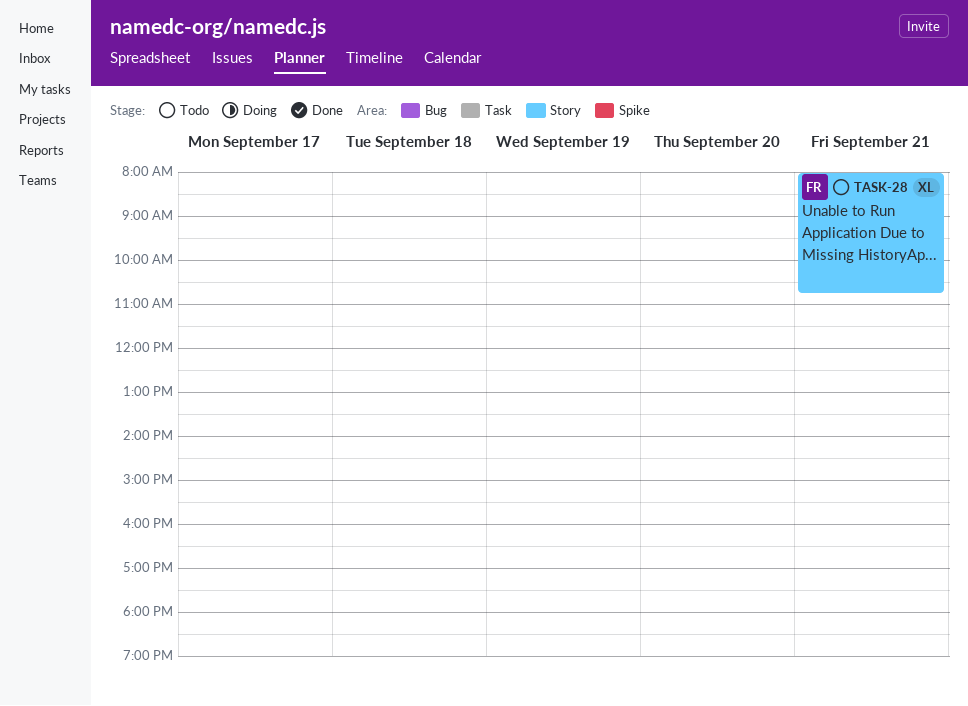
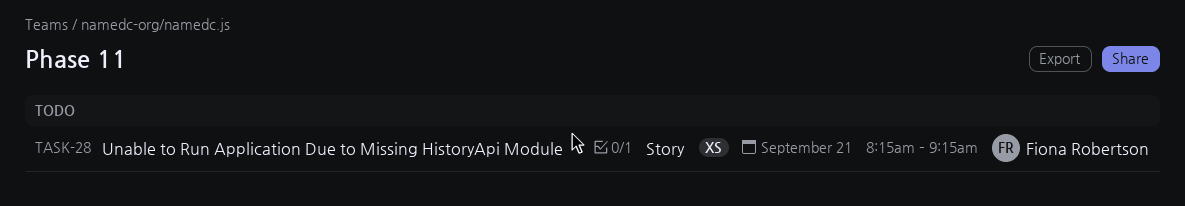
TASK-28, estimate: XL -> XS
TASK-28, begins: 08:00 -> 08:15
TASK-28, ends: 10:45 -> 09:15

